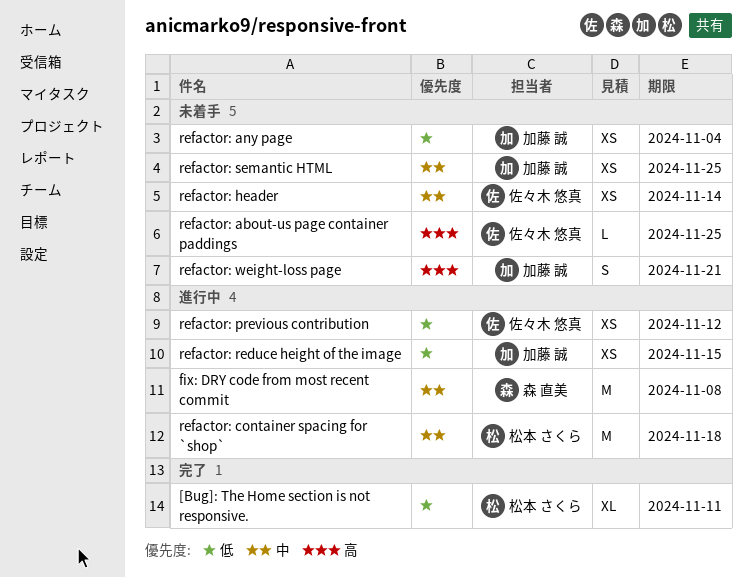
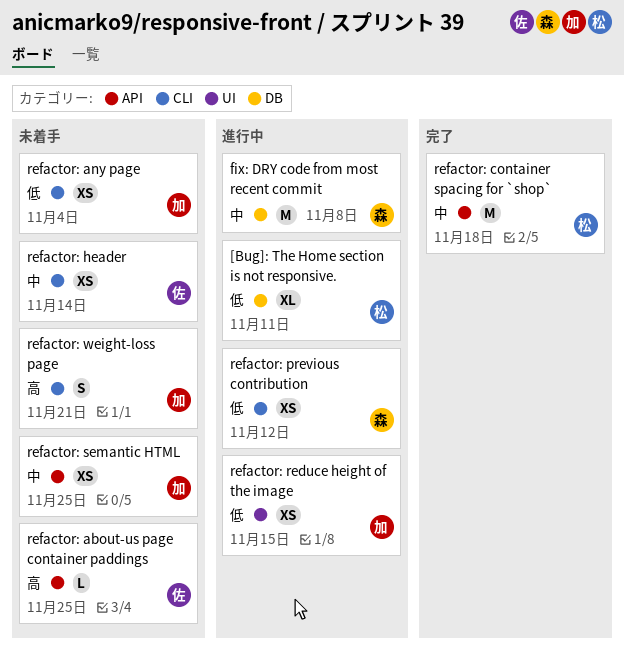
[Bug]: The Home section is not responsive., status: 完了 -> 進行中
refactor: container spacing for `shop`, status: 進行中 -> 完了
refactor: previous contribution, owner: 佐々木 悠真 -> 森 直美

